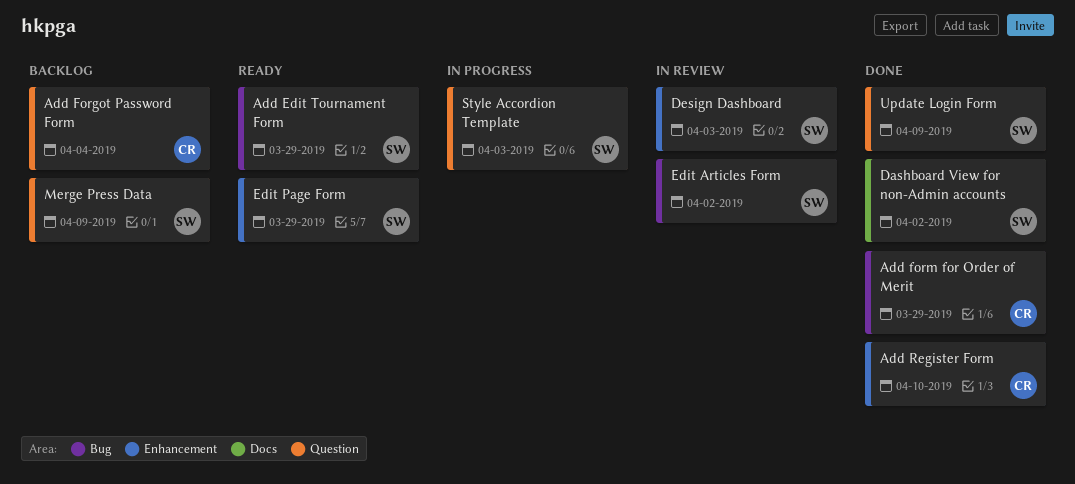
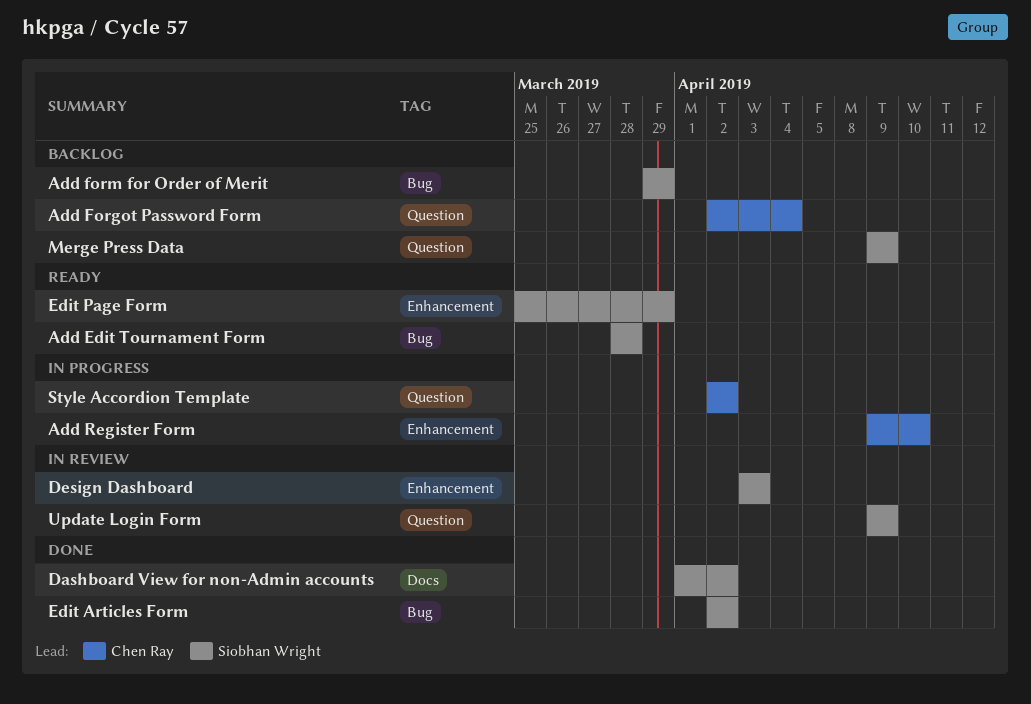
Add Edit Tournament Form, due: Mar 29 -> Mar 28
Add form for Order of Merit, status: Done -> Backlog
Add form for Order of Merit, owner: Chen Ray -> Siobhan Wright
Add Register Form, status: Done -> In progress
Edit Articles Form, status: In review -> Done
Style Accordion Template, owner: Siobhan Wright -> Chen Ray
Style Accordion Template, due: Apr 3 -> Apr 2
Update Login Form, status: Done -> In review

